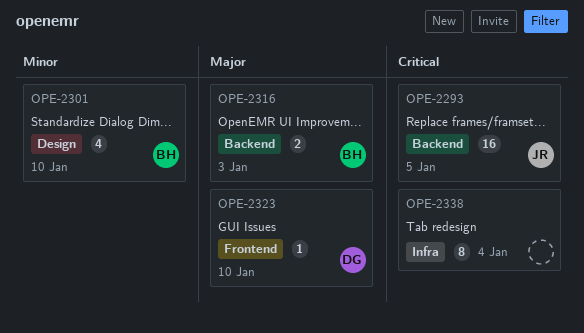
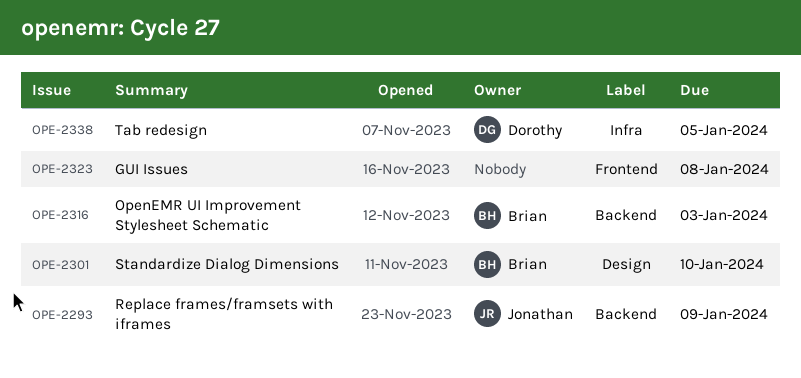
OPE-2293, due: Jan 5 -> Jan 9
OPE-2323, owner: Dorothy -> none
OPE-2323, due: Jan 10 -> Jan 8
OPE-2338, owner: none -> Dorothy
OPE-2338, due: Jan 4 -> Jan 5

